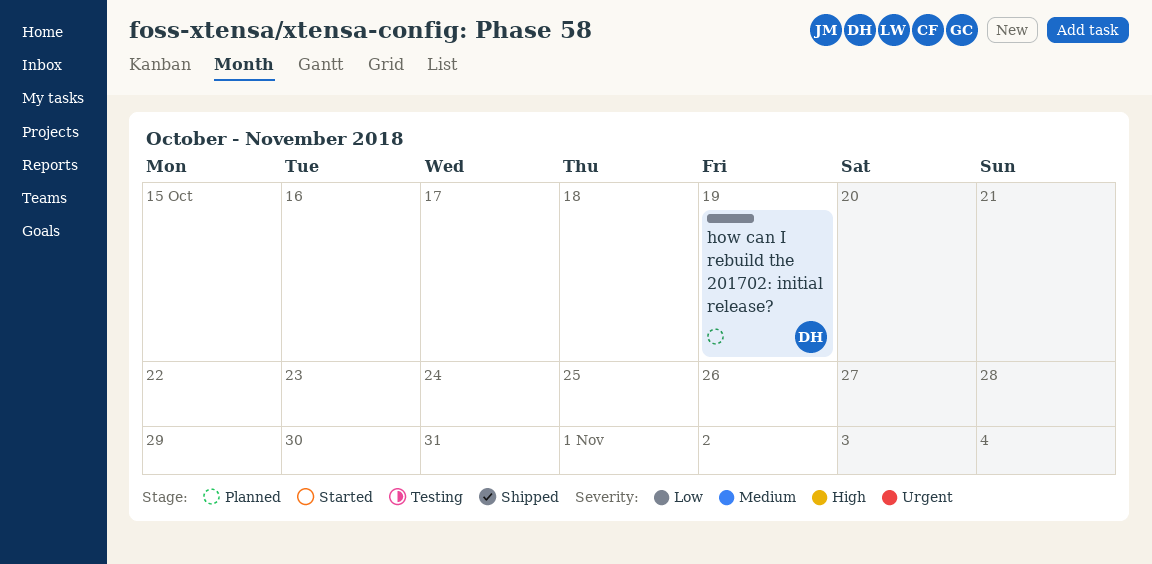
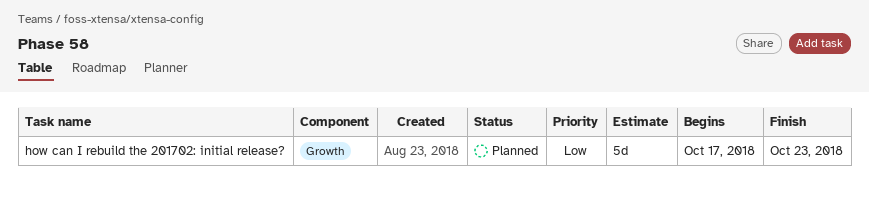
how can I rebuild the 201702: initial release?, due: Oct 19 -> Oct 23

